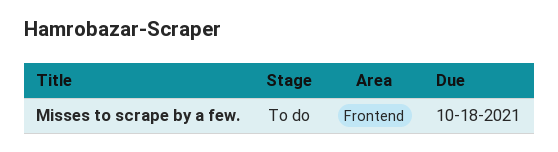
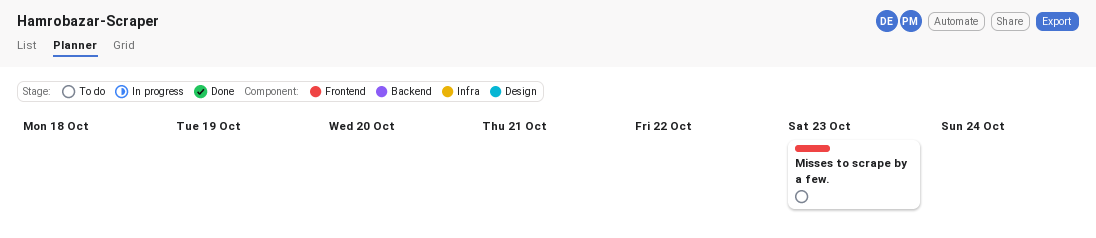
Misses to scrape by a few., due: Oct 18 -> Oct 23

